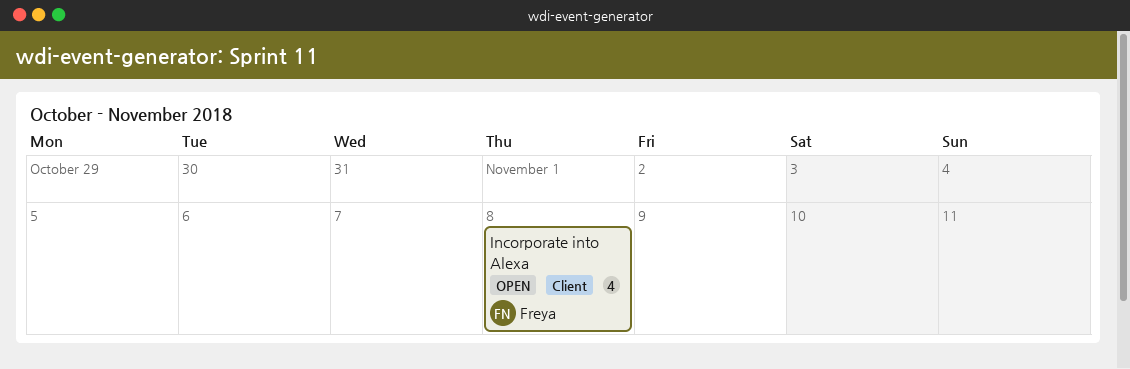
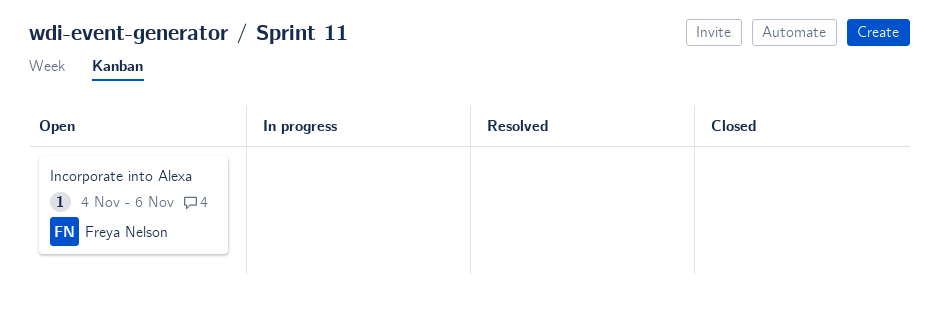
Incorporate into Alexa, estimate: 4 -> 1
Incorporate into Alexa, due: Nov 8 -> Nov 6

